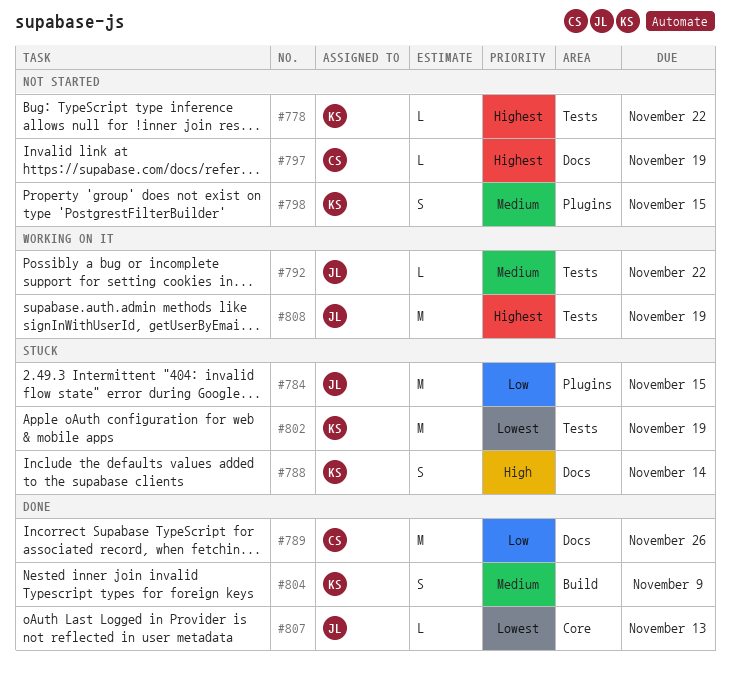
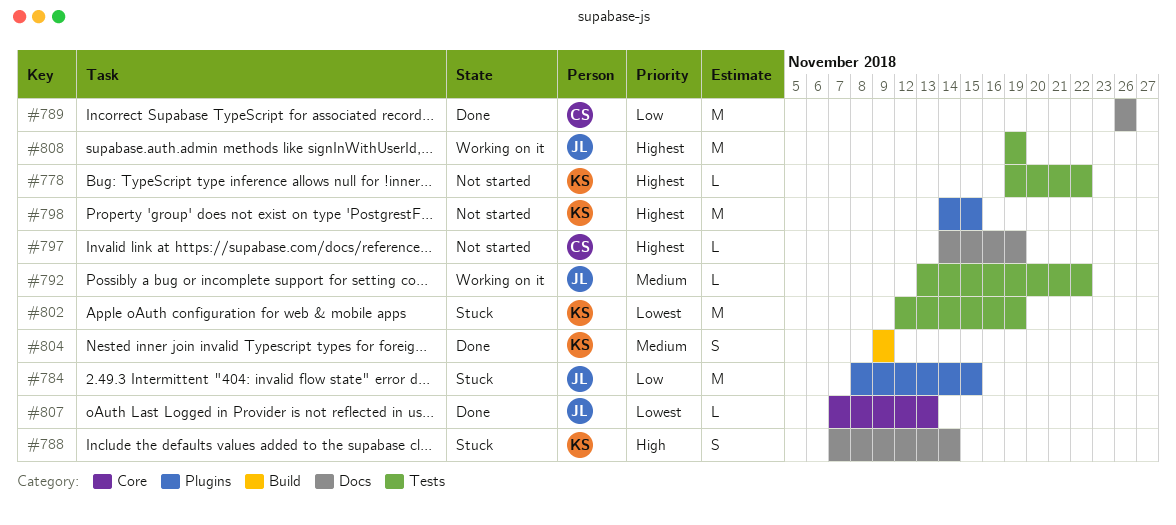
#798, priority: Medium -> Highest
#798, estimate: S -> M

